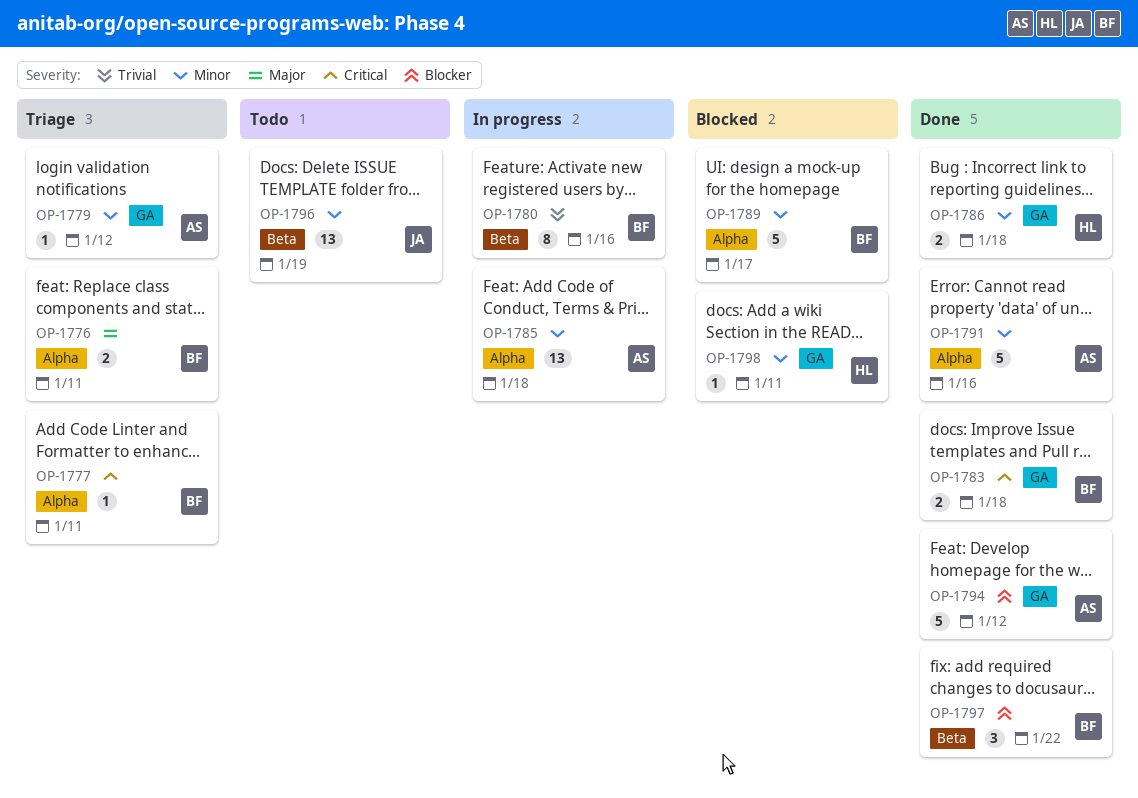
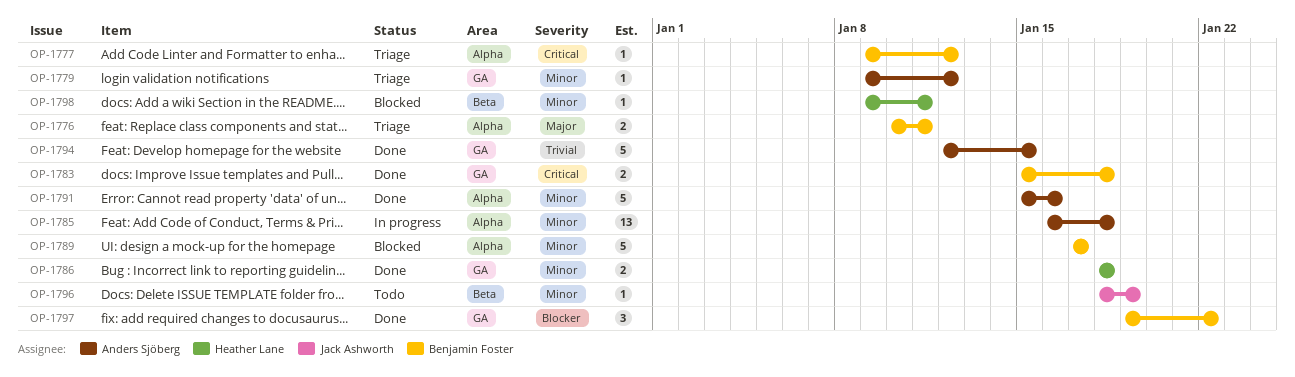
OP-1777, due: Jan 11 -> Jan 12
OP-1780: present -> none
OP-1794, priority: Blocker -> Trivial
OP-1794, due: Jan 12 -> Jan 15
OP-1796, estimate: 13 -> 1
OP-1797, label: Beta -> GA
OP-1798, label: GA -> Beta

